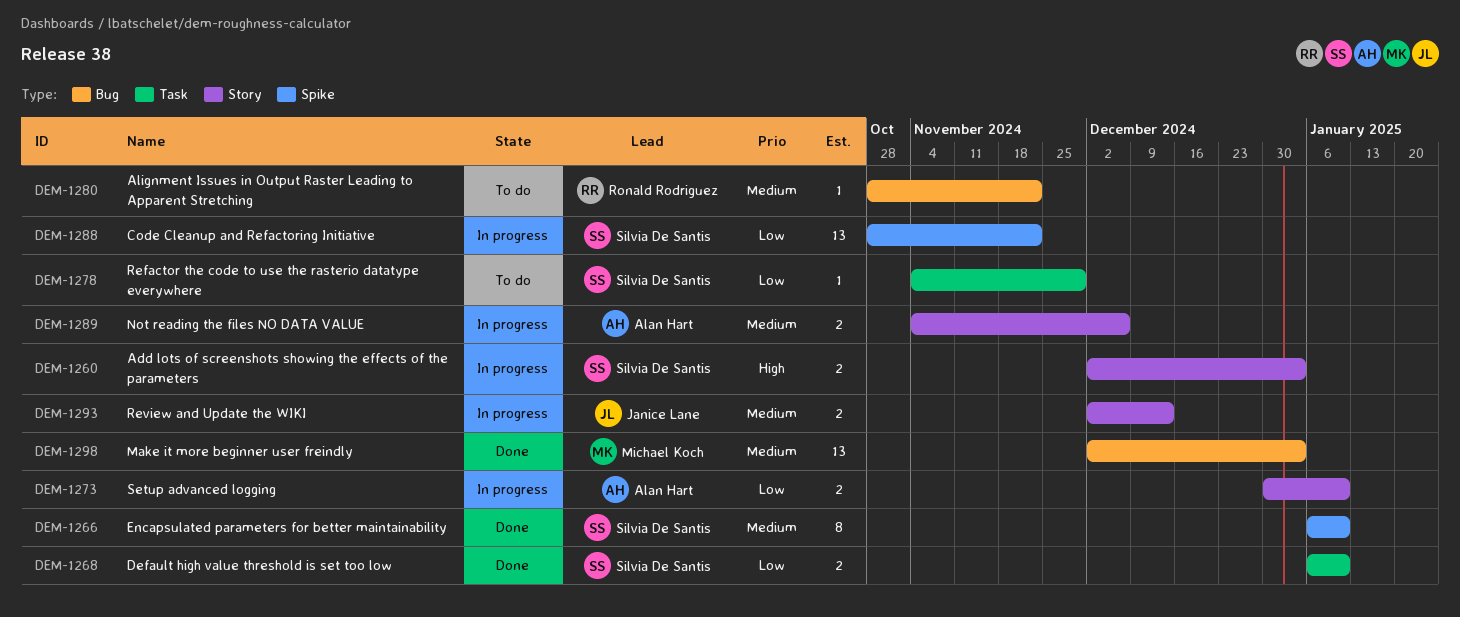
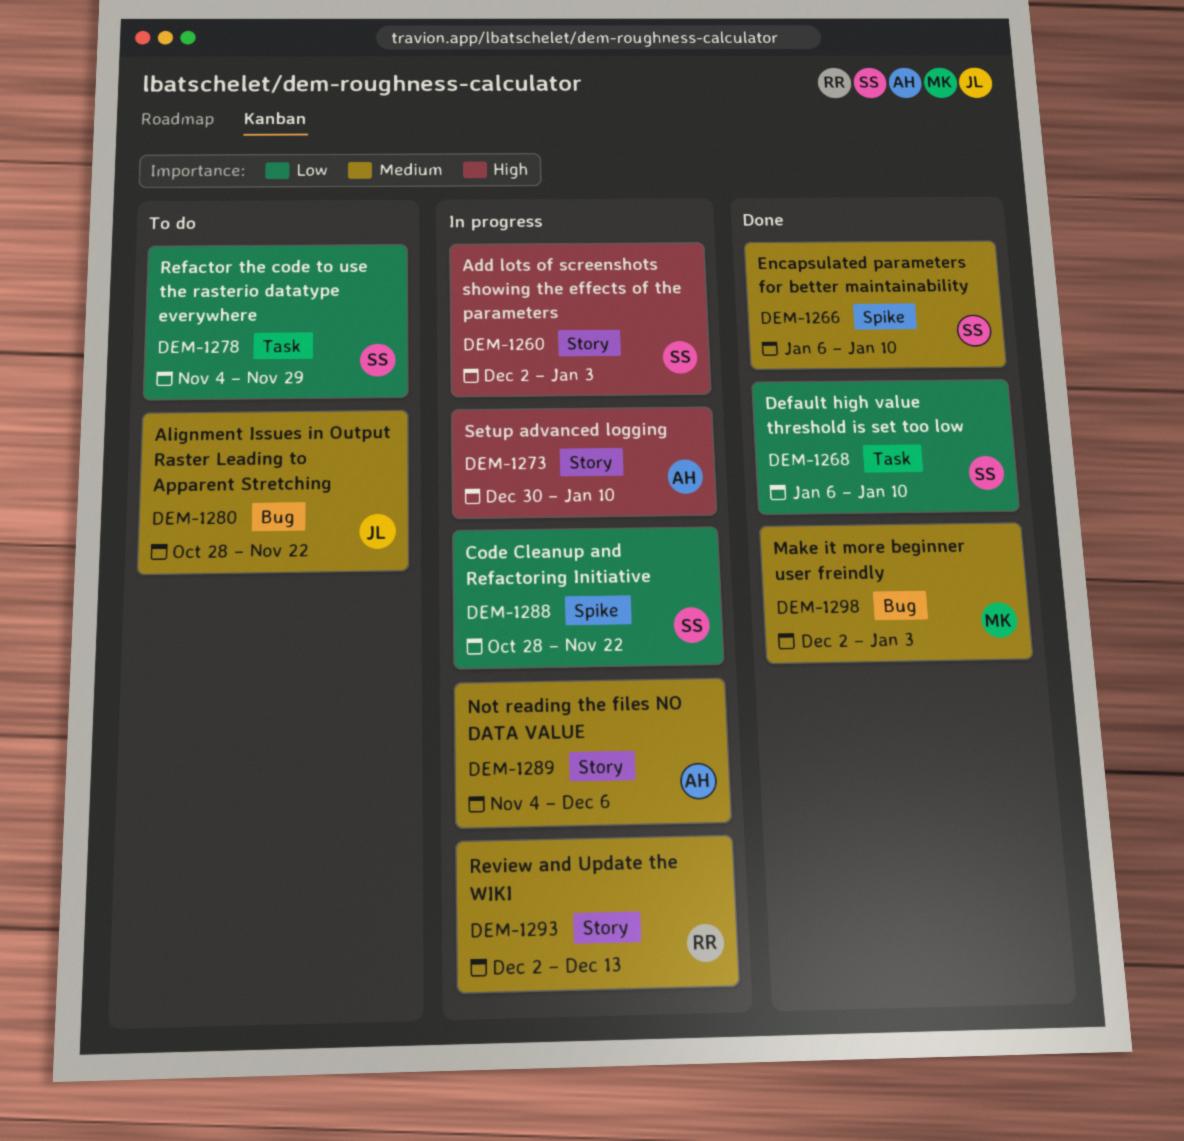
DEM-1273, priority: Low -> High
DEM-1280, owner: Ronald Rodriguez -> Janice Lane
DEM-1293, owner: Janice Lane -> Ronald Rodriguez

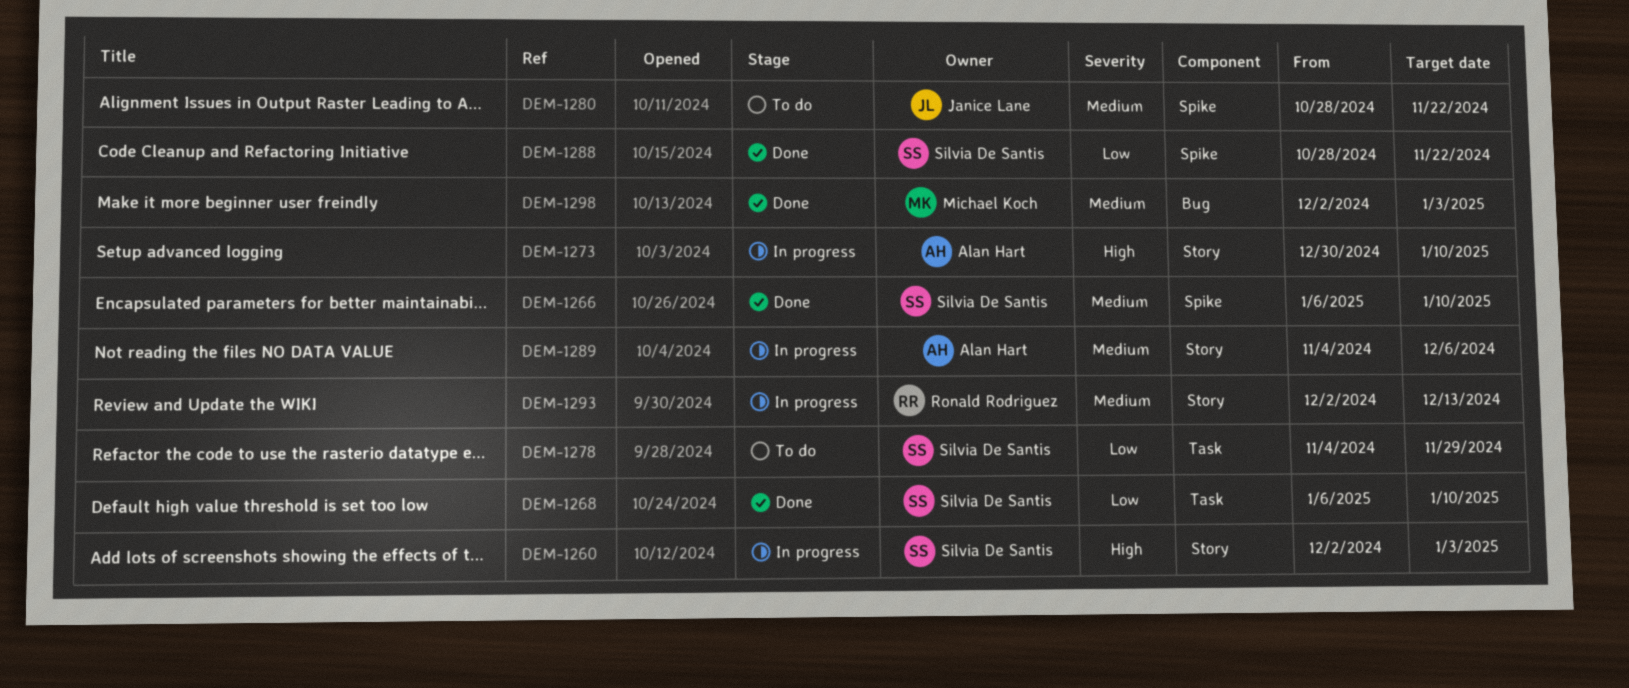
DEM-1280, label: Bug -> Spike
DEM-1288, status: In progress -> Done

